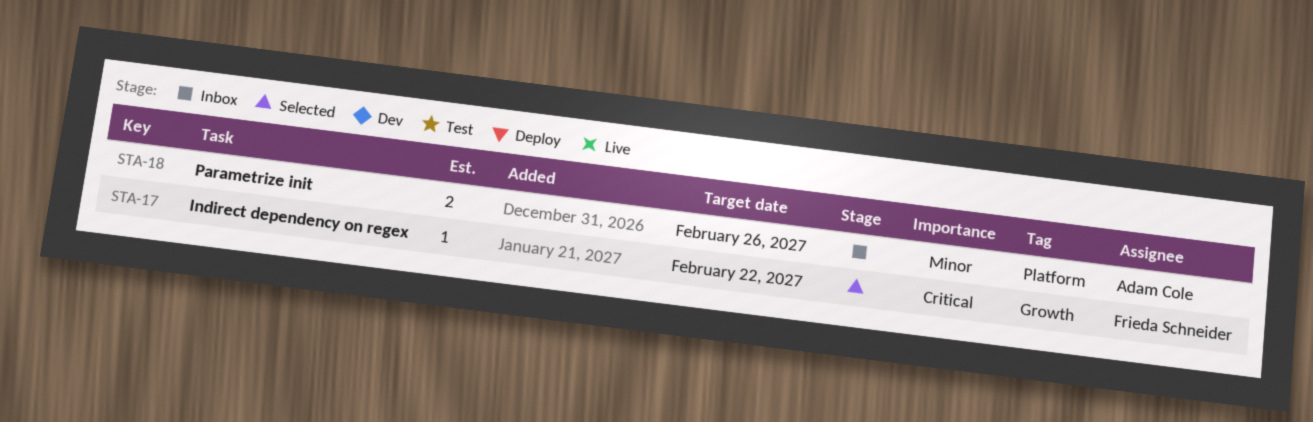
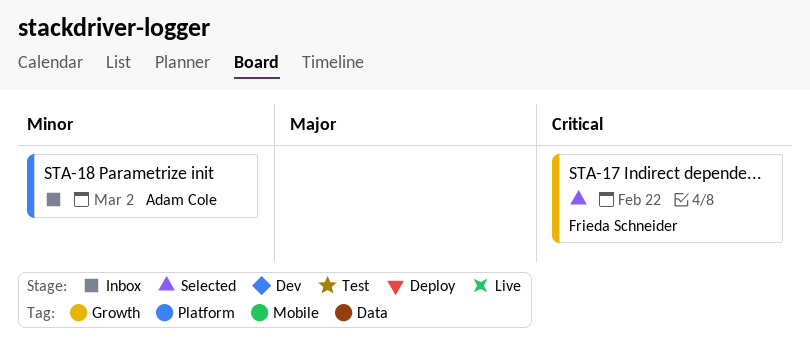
STA-18, due: Feb 26 -> Mar 2

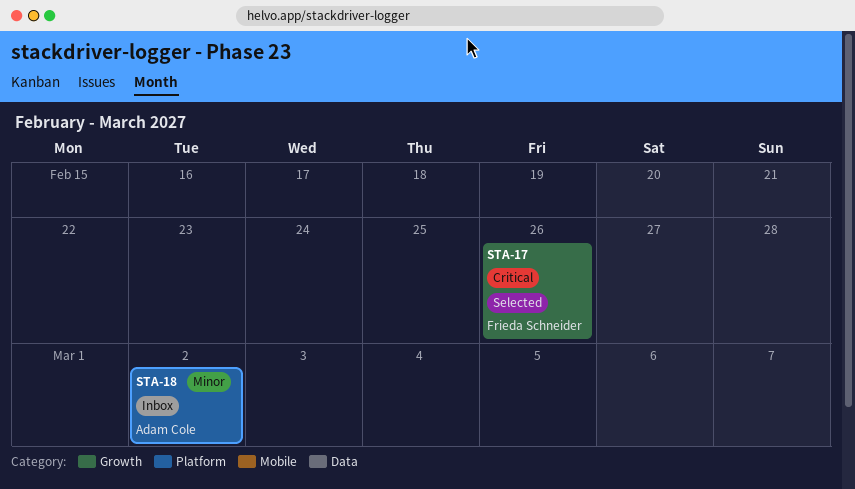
STA-17, due: Feb 22 -> Feb 26

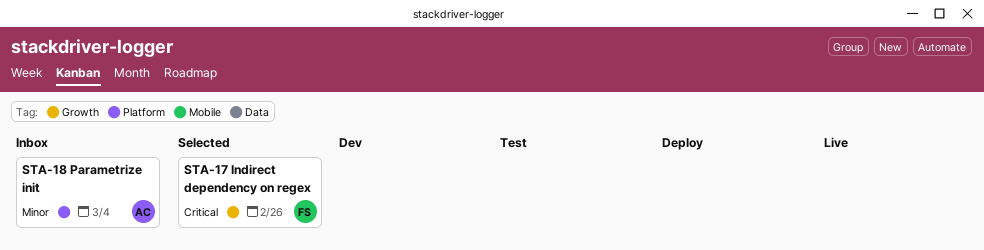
STA-18, due: Mar 2 -> Mar 4

